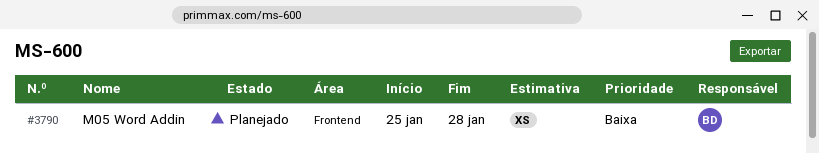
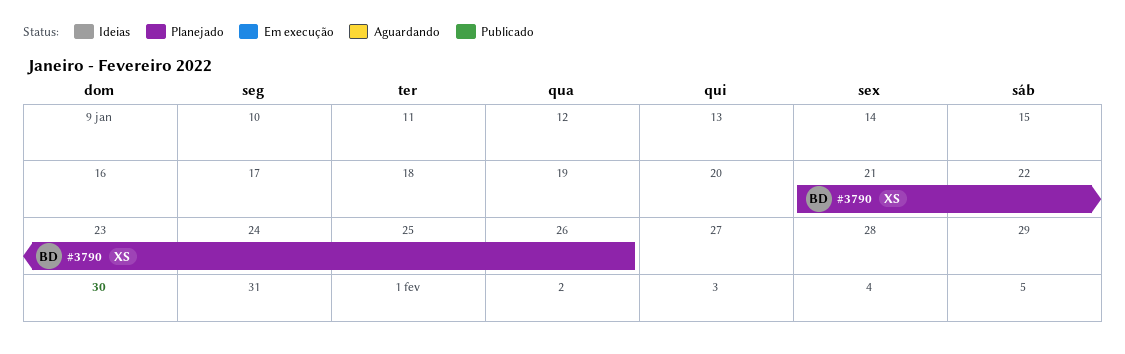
#3790, start: Jan 25 -> Jan 21
#3790, due: Jan 28 -> Jan 26

